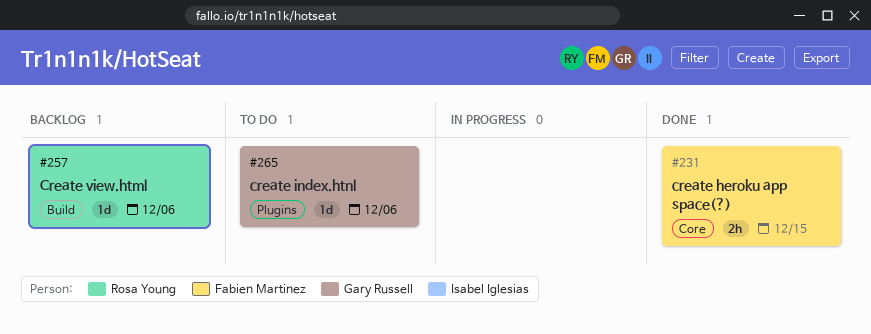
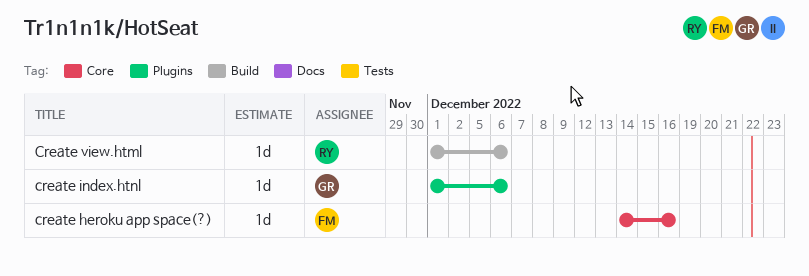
create heroku app space(?), estimate: 2h -> 1d
create heroku app space(?), due: Dec 15 -> Dec 16

